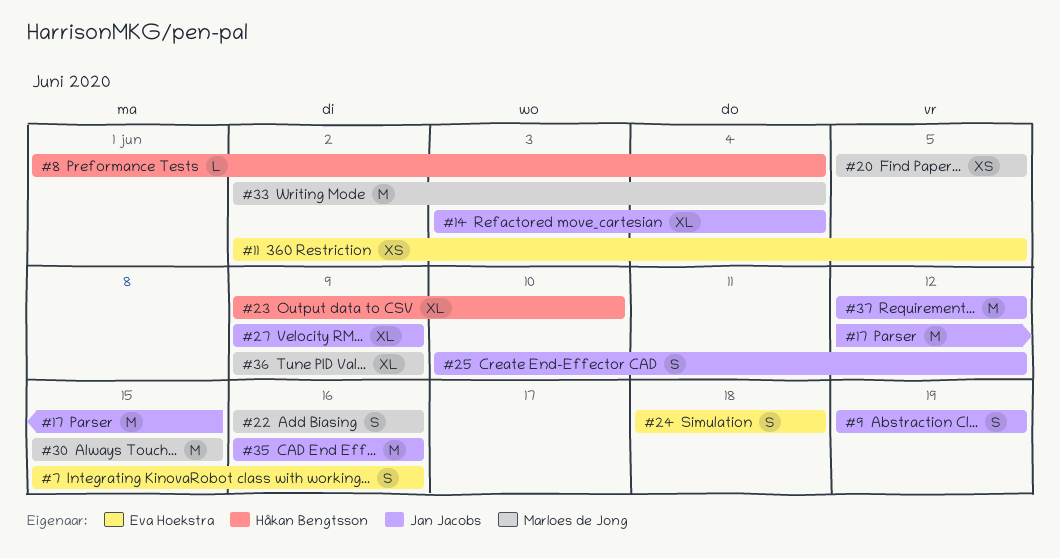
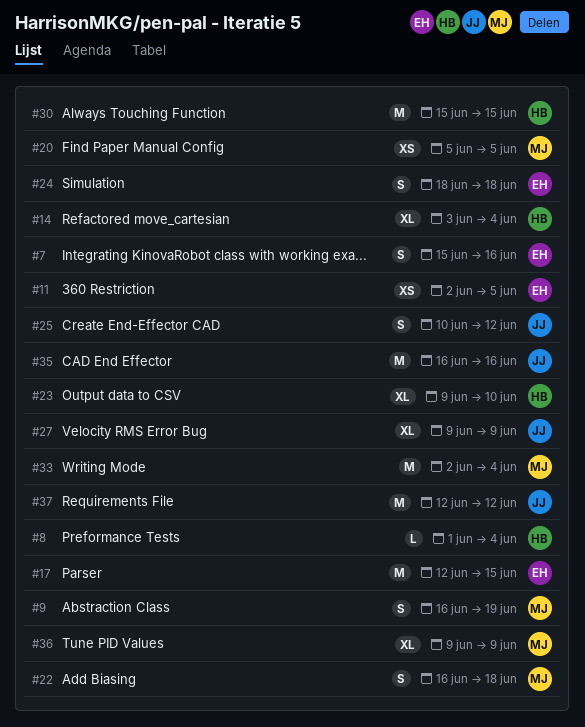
#9, owner: Jan Jacobs -> Marloes de Jong
#9, start: Jun 19 -> Jun 16
#14, owner: Jan Jacobs -> Håkan Bengtsson
#17, owner: Jan Jacobs -> Eva Hoekstra
#22, due: Jun 16 -> Jun 18
#30, owner: Marloes de Jong -> Håkan Bengtsson

